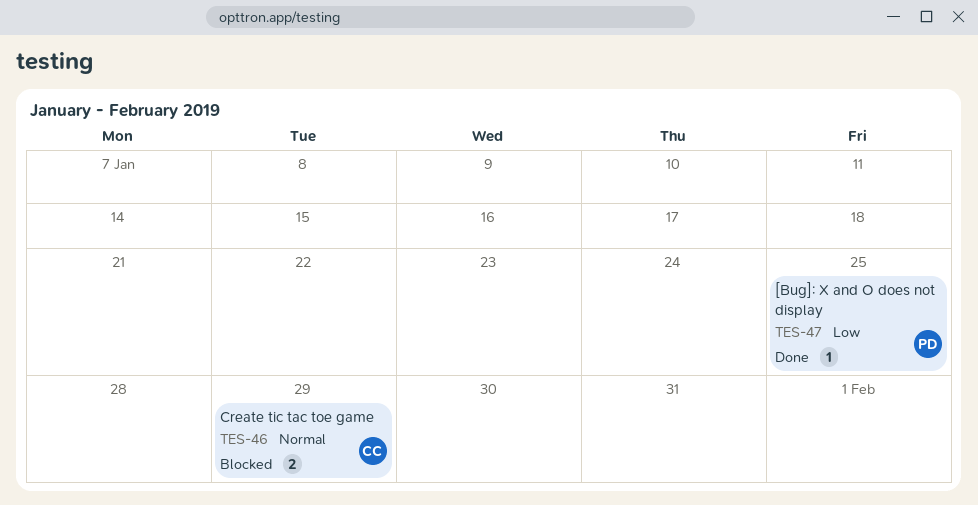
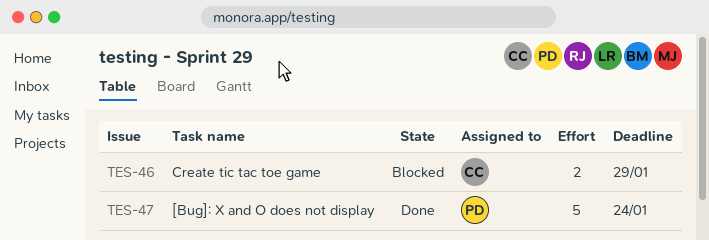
TES-47, estimate: 1 -> 5
TES-47, due: Jan 25 -> Jan 24

